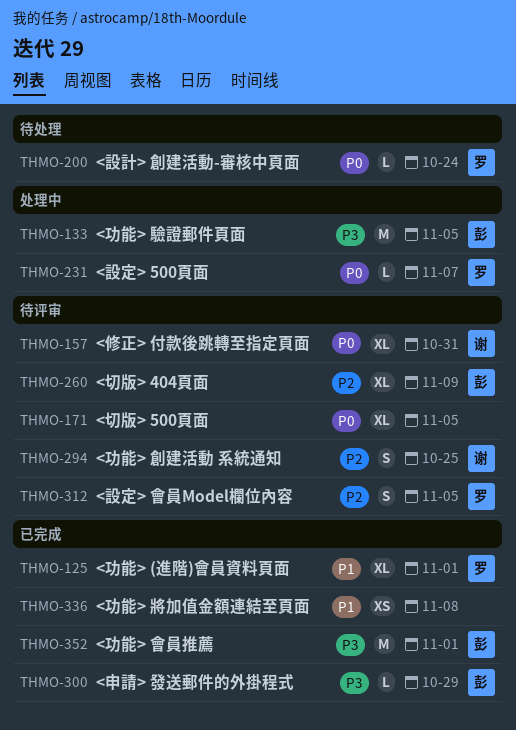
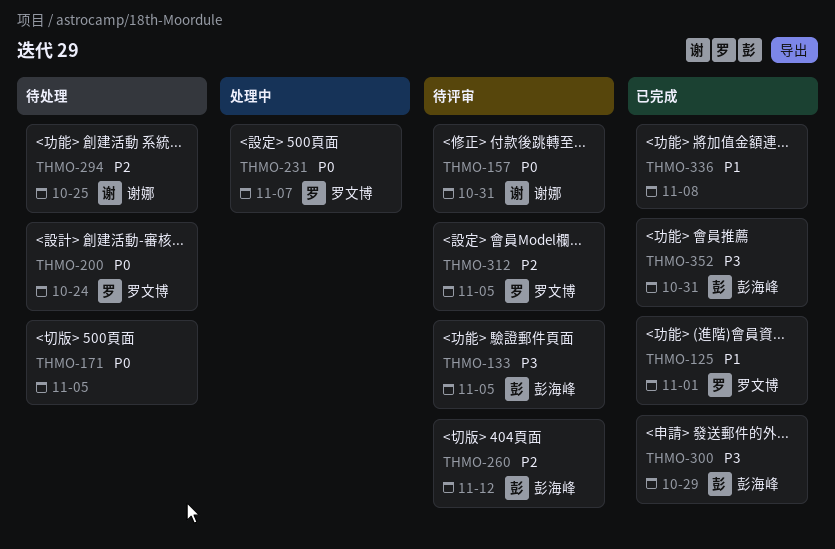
THMO-133, status: 处理中 -> 待评审
THMO-171, status: 待评审 -> 待处理
THMO-260, due: Nov 9 -> Nov 12
THMO-294, status: 待评审 -> 待处理
THMO-352, due: Nov 1 -> Oct 31

